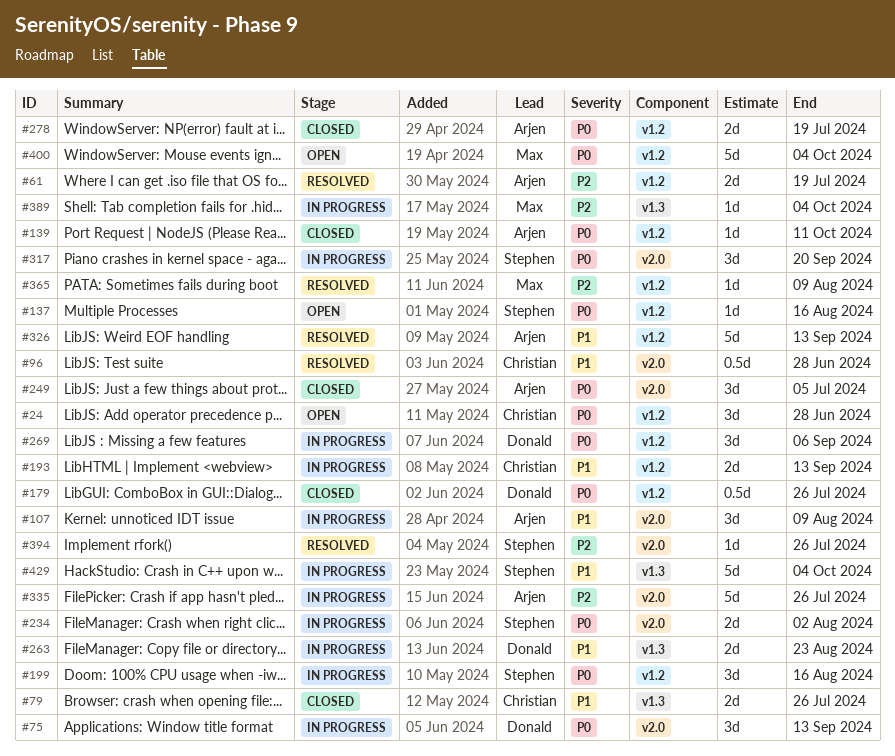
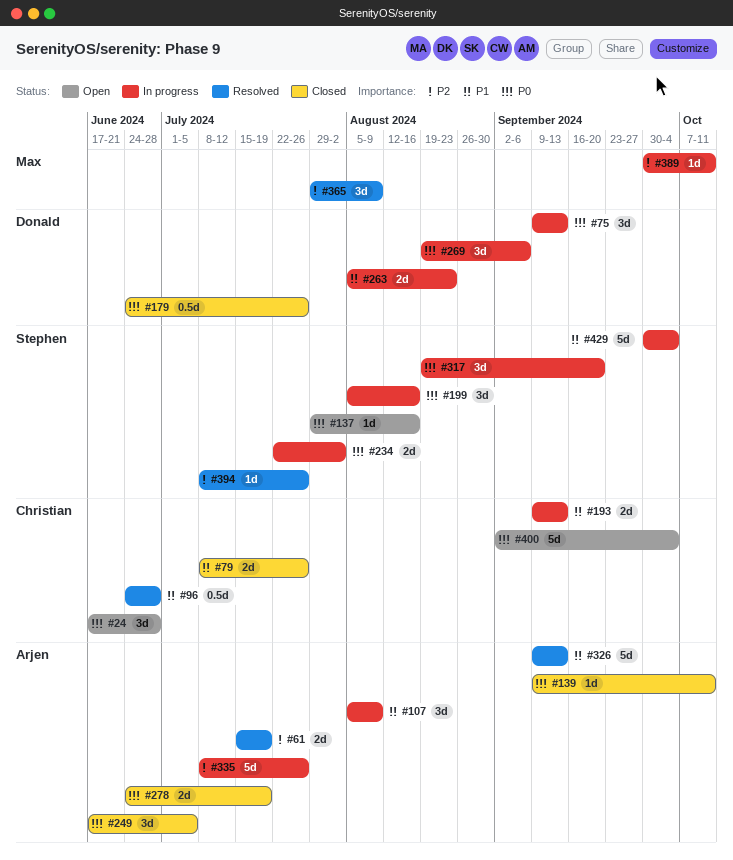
#365, estimate: 1d -> 3d
#389, due: Oct 4 -> Oct 11
#400, owner: Max -> Christian

